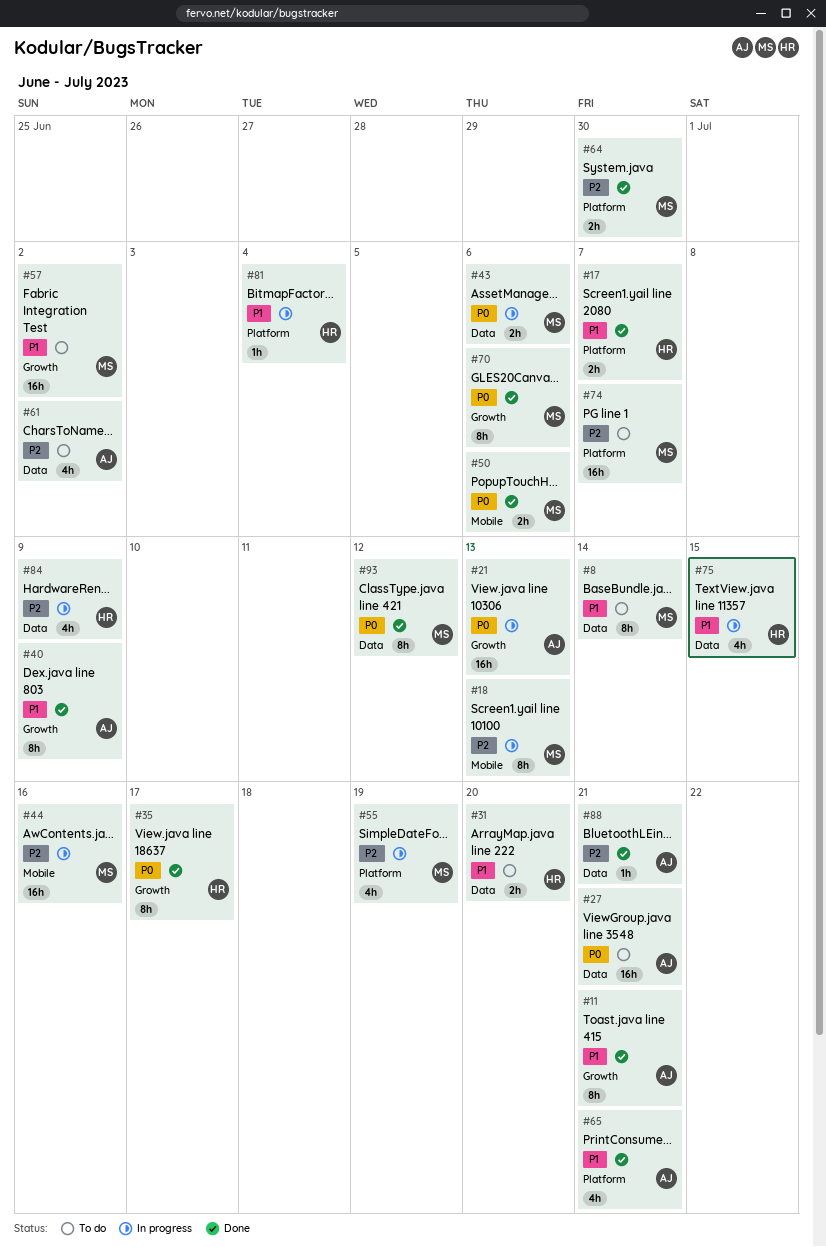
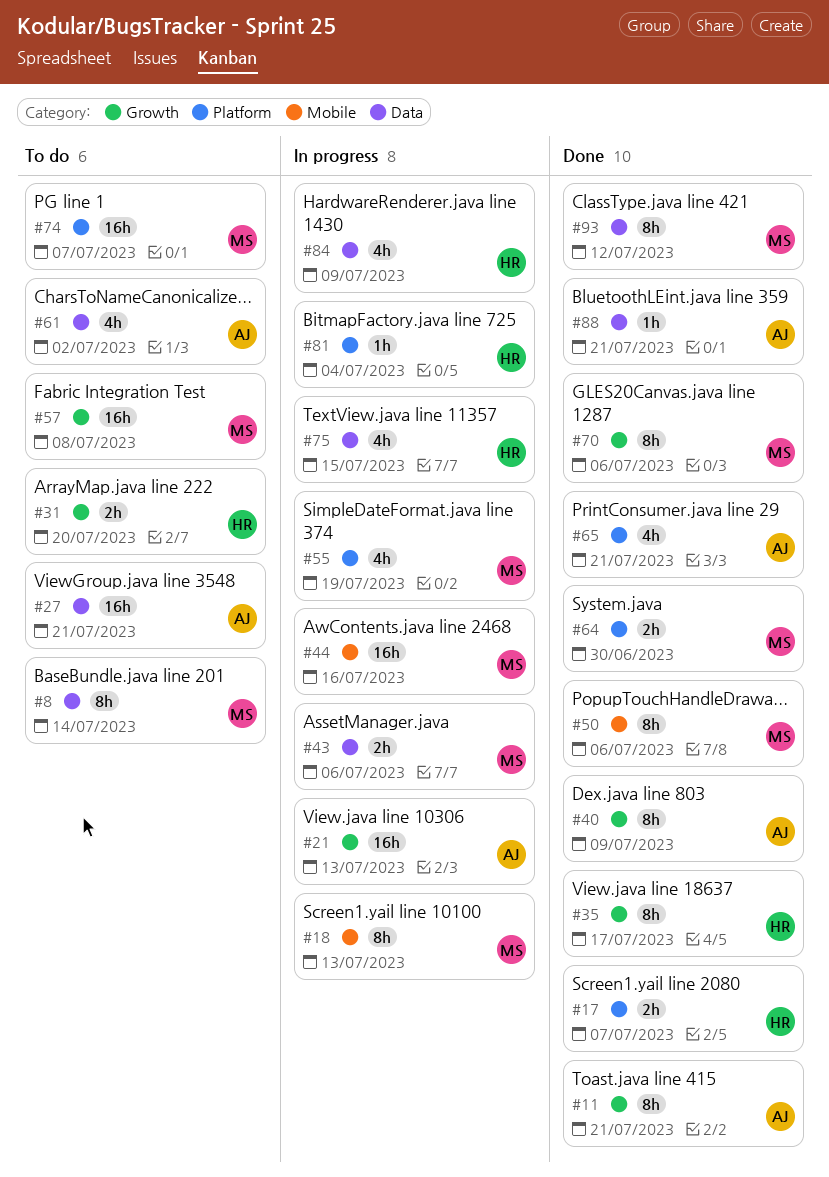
#31, label: Data -> Growth
#50, estimate: 2h -> 8h
#57, due: Jul 2 -> Jul 8

